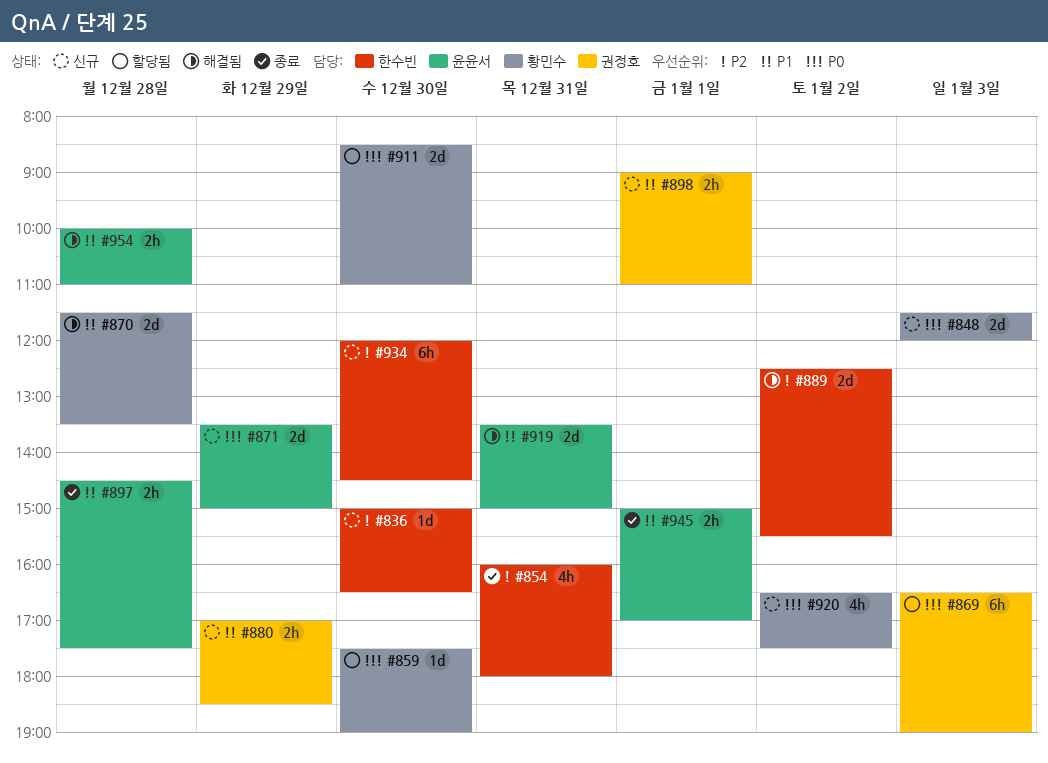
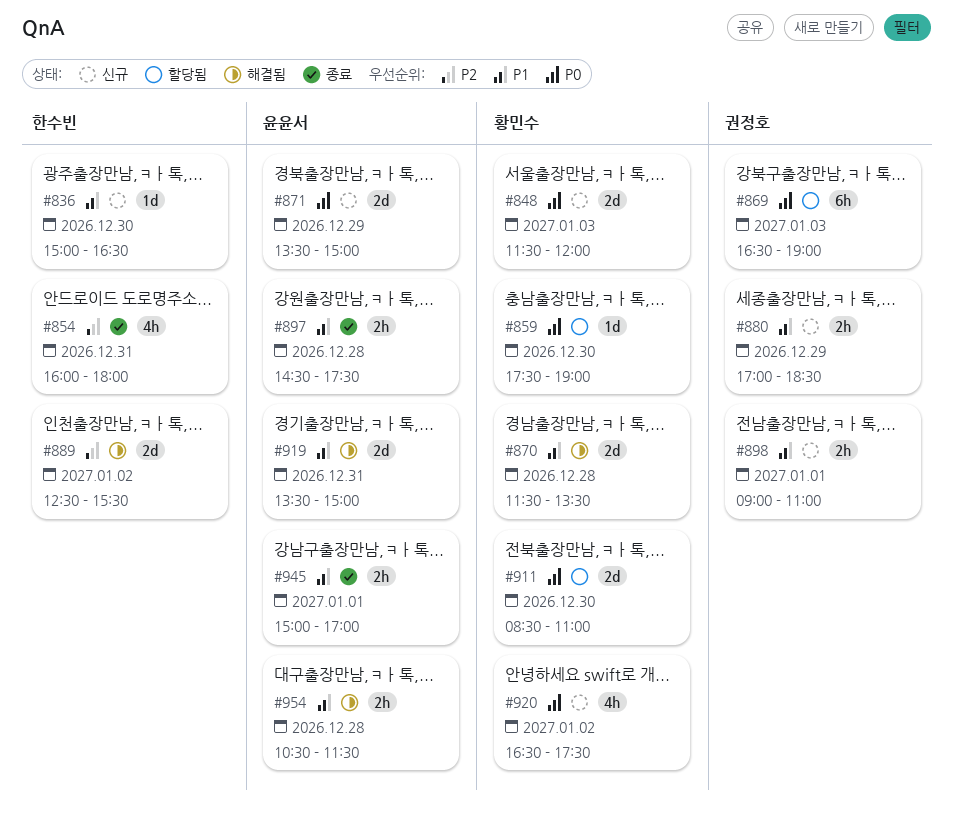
#836, priority: P2 -> P1
#934: present -> none
#954, begins: 10:00 -> 10:30
#954, ends: 11:00 -> 11:30

